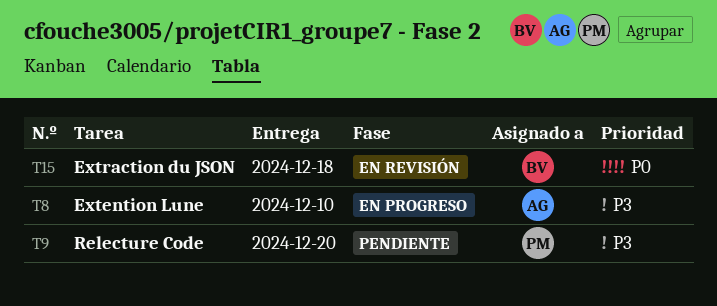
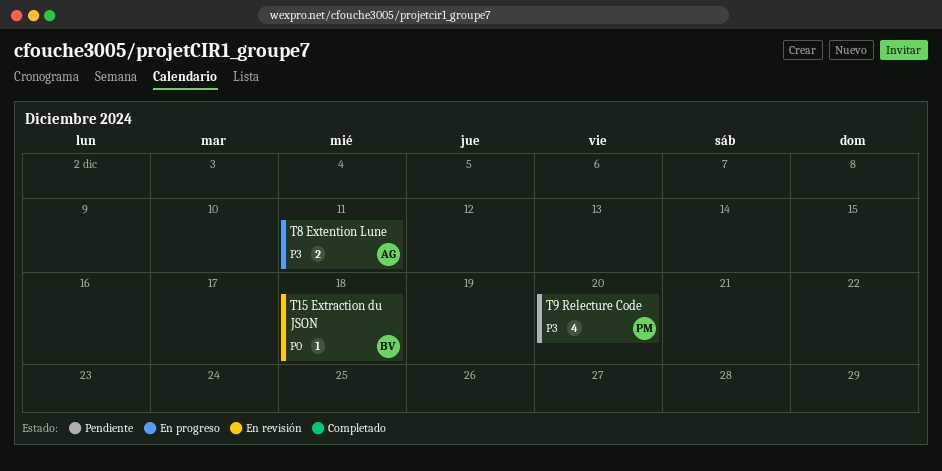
T8, due: Dec 10 -> Dec 11

